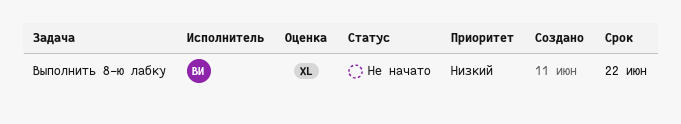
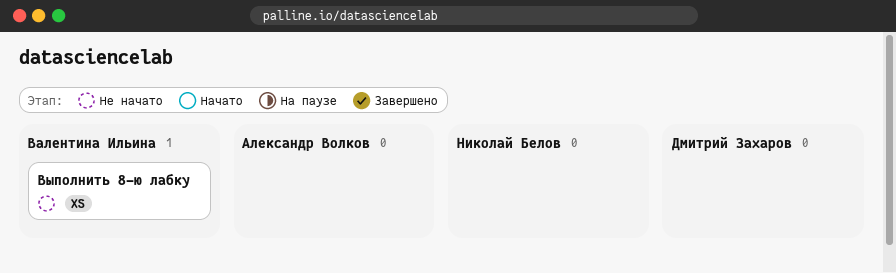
Выполнить 8-ю лабку, estimate: XL -> XS

